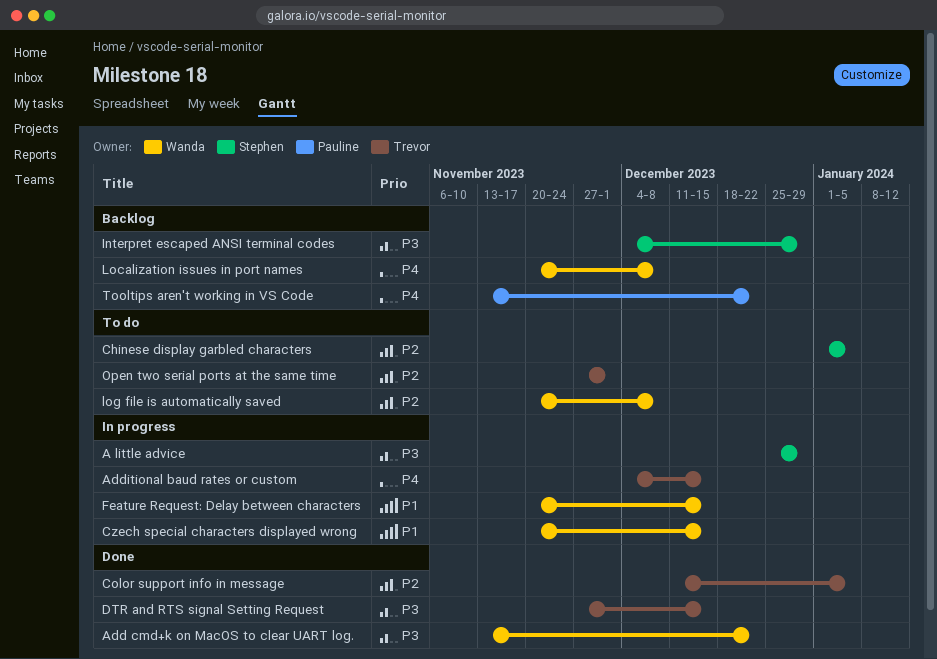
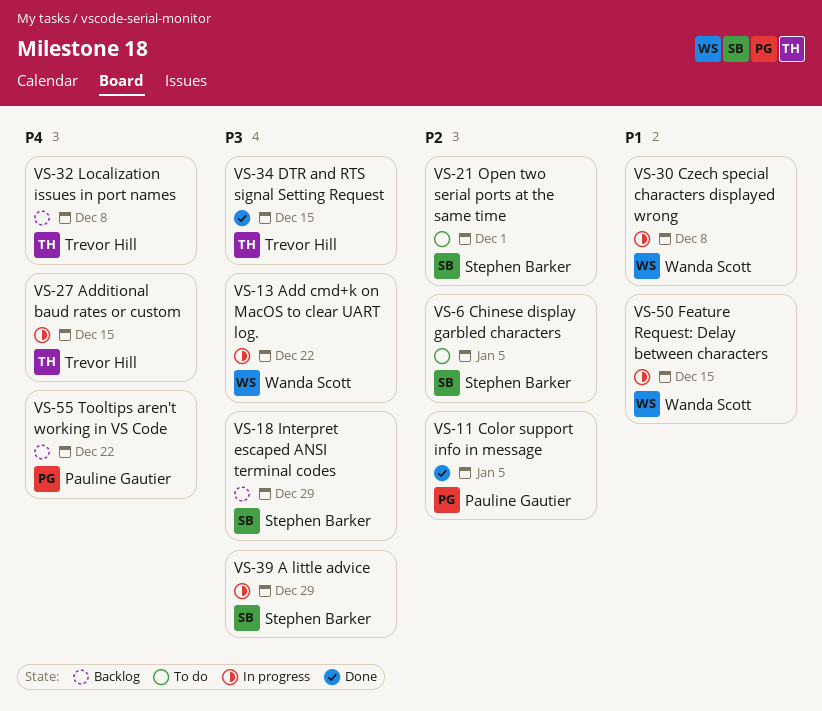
Add cmd+k on MacOS to clear UART log., status: Done -> In progress
Color support info in message, owner: Trevor Hill -> Pauline Gautier
Czech special characters displayed wrong, due: Dec 15 -> Dec 8
Localization issues in port names, owner: Wanda Scott -> Trevor Hill
log file is automatically saved: present -> none
Open two serial ports at the same time, owner: Trevor Hill -> Stephen Barker

